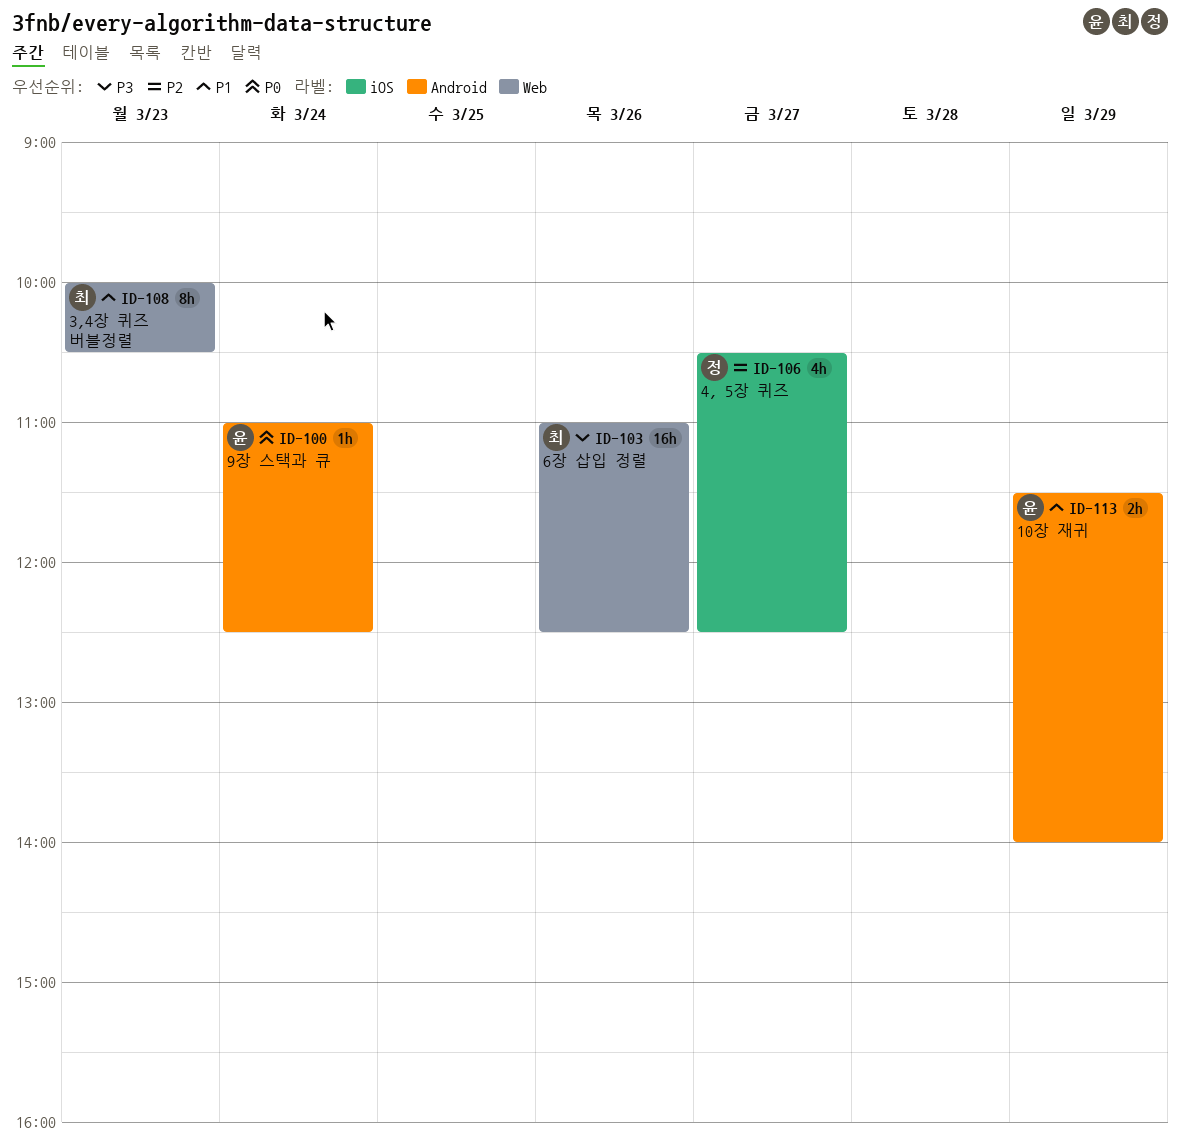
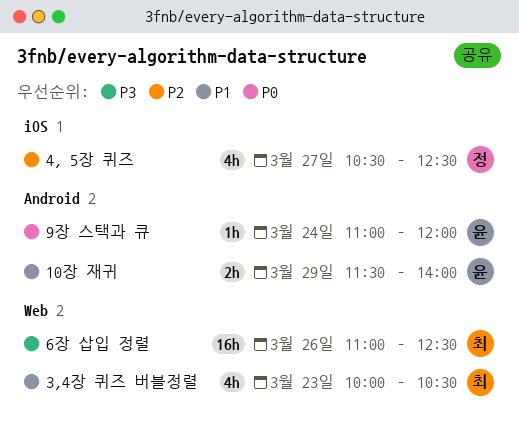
3,4장 퀴즈 버블정렬, estimate: 8h -> 4h
9장 스택과 큐, ends: 12:30 -> 12:00

